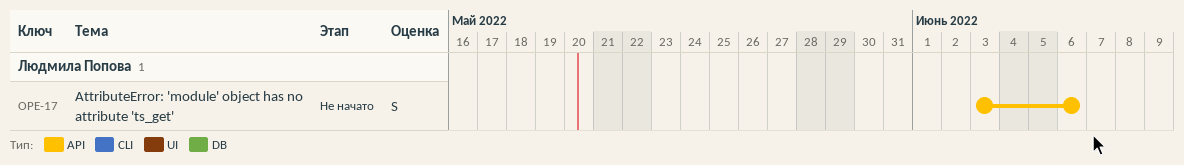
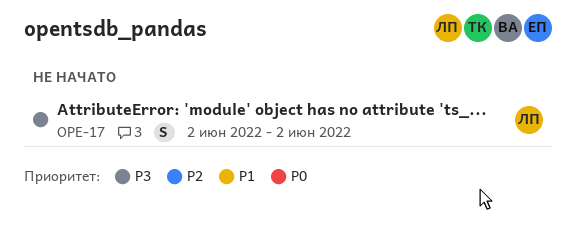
OPE-17, start: Jun 3 -> Jun 2
OPE-17, due: Jun 6 -> Jun 2

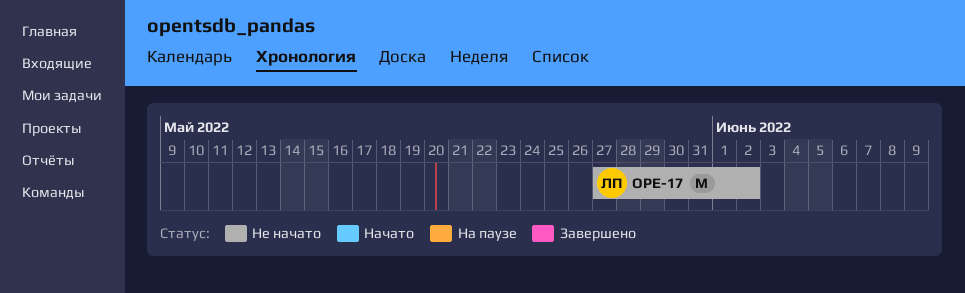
OPE-17, estimate: S -> M
OPE-17, start: Jun 2 -> May 27

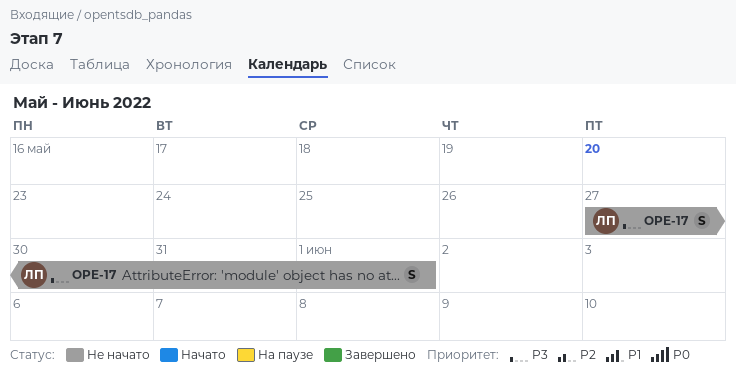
OPE-17, estimate: M -> S
OPE-17, due: Jun 2 -> Jun 1

